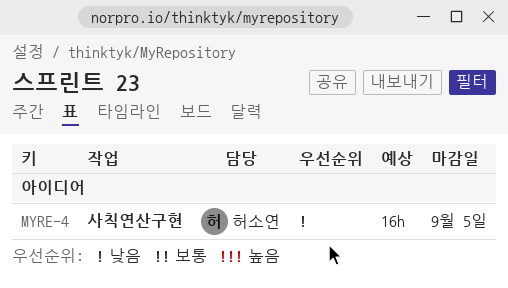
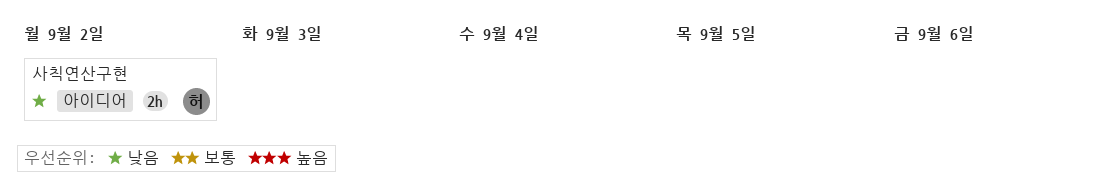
사칙연산구현, estimate: 16h -> 2h
사칙연산구현, due: Sep 5 -> Sep 2

